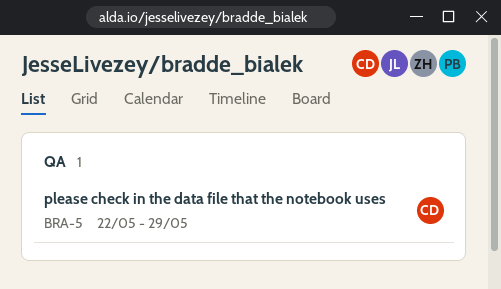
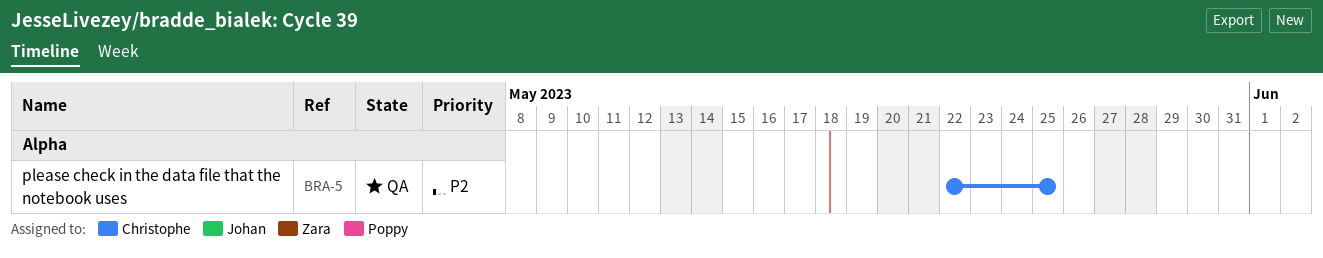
BRA-5, due: May 29 -> May 25

